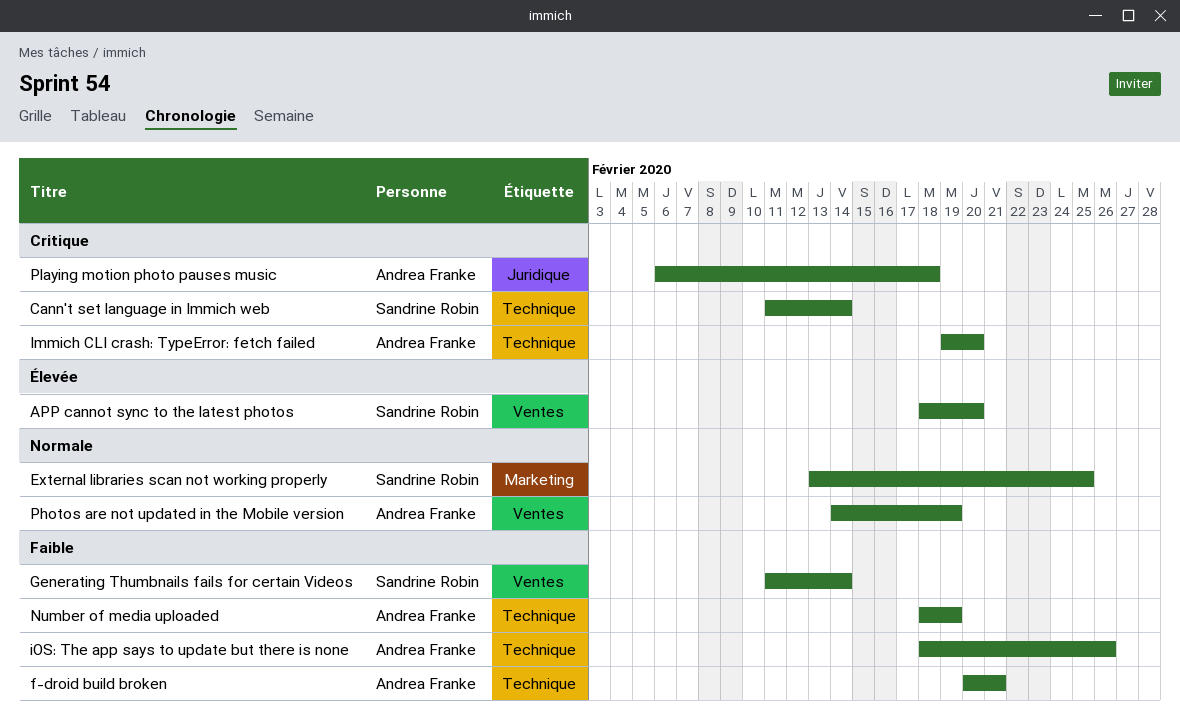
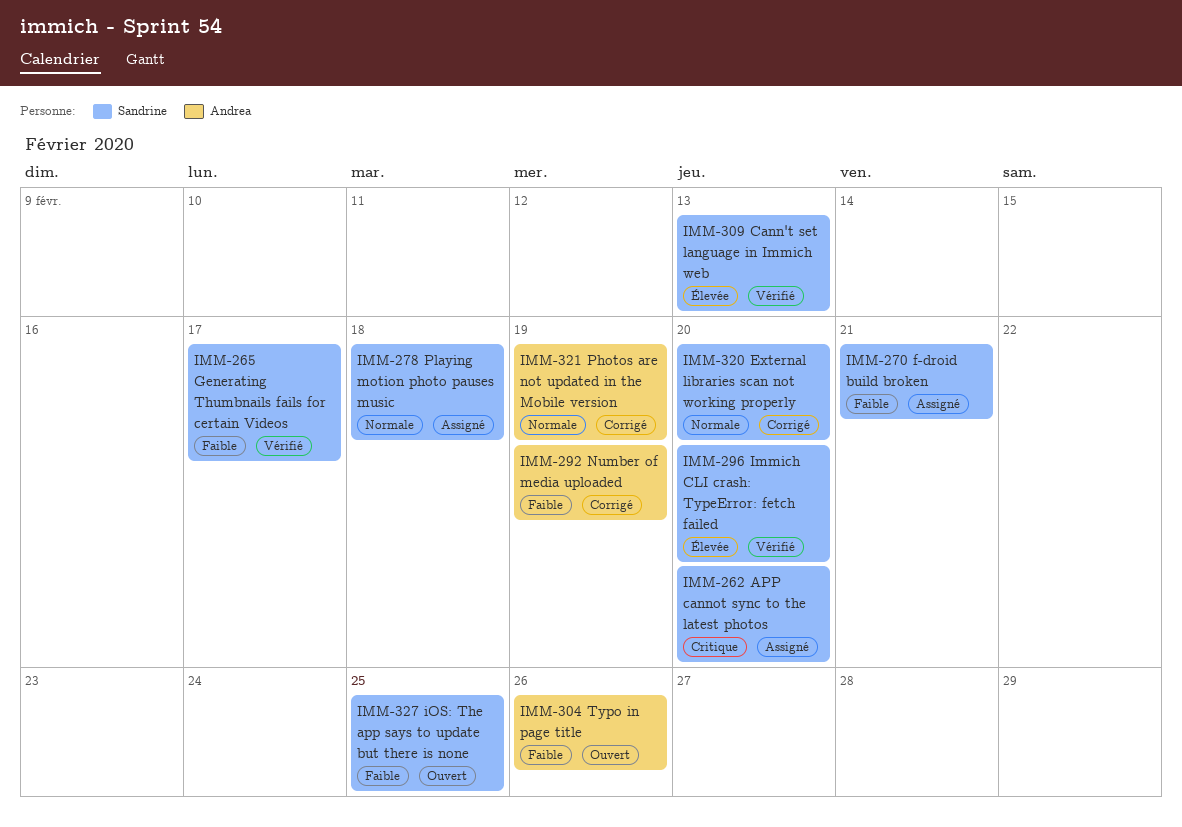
APP cannot sync to the latest photos, priority: Élevée -> Critique
Cann't set language in Immich web, priority: Critique -> Élevée
Cann't set language in Immich web, due: Feb 14 -> Feb 13
External libraries scan not working properly, due: Feb 25 -> Feb 20
f-droid build broken, owner: Andrea Franke -> Sandrine Robin
Generating Thumbnails fails for certain Videos, due: Feb 14 -> Feb 17
Immich CLI crash: TypeError: fetch failed, owner: Andrea Franke -> Sandrine Robin
Immich CLI crash: TypeError: fetch failed, priority: Critique -> Élevée
iOS: The app says to update but there is none, owner: Andrea Franke -> Sandrine Robin
iOS: The app says to update but there is none, due: Feb 26 -> Feb 25
Playing motion photo pauses music, owner: Andrea Franke -> Sandrine Robin
Playing motion photo pauses music, priority: Critique -> Normale
Typo in page title: none -> present

